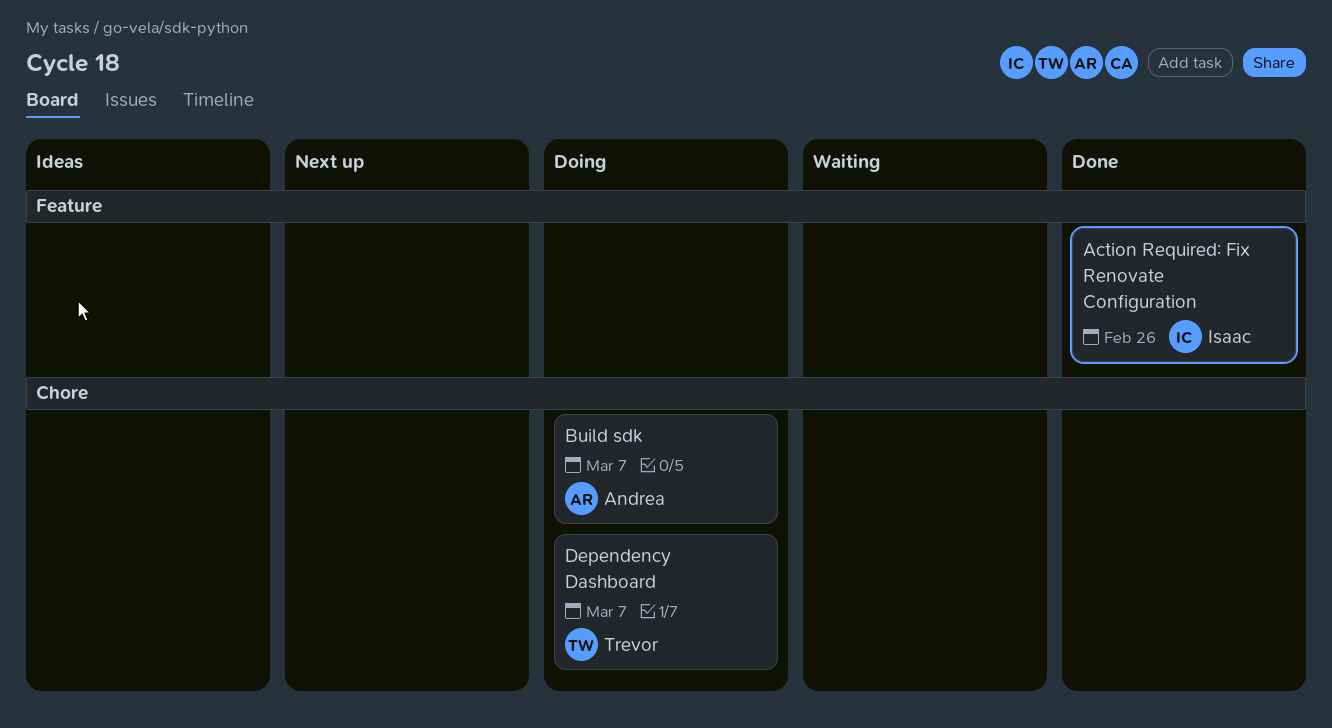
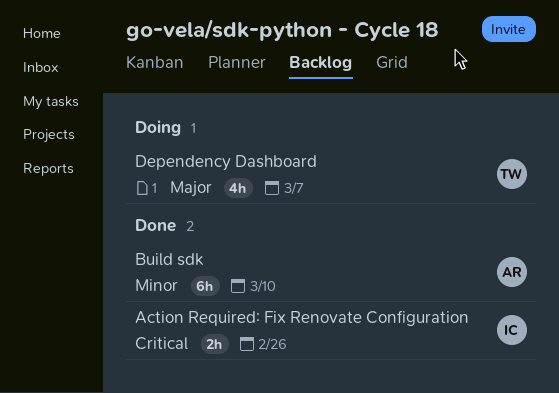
Build sdk, status: Doing -> Done
Build sdk, due: Mar 7 -> Mar 10

